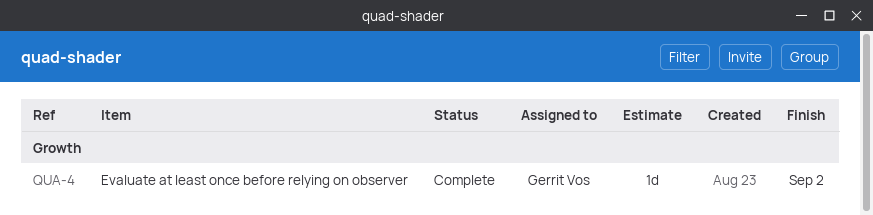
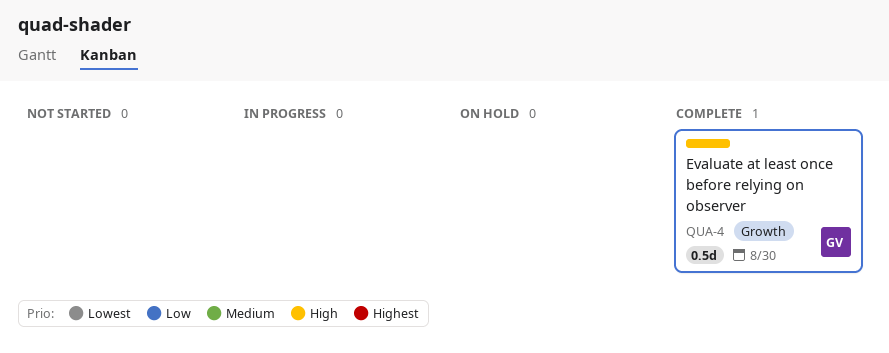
QUA-4, estimate: 1d -> 0.5d
QUA-4, due: Sep 2 -> Aug 30

